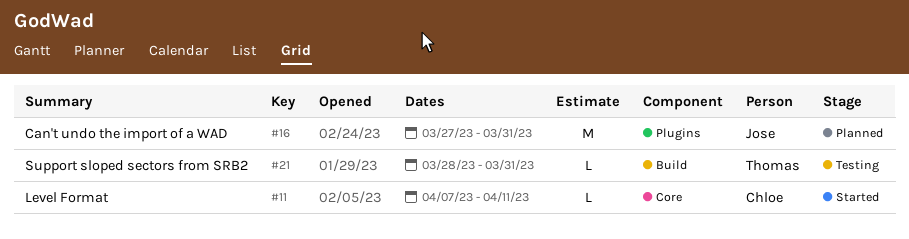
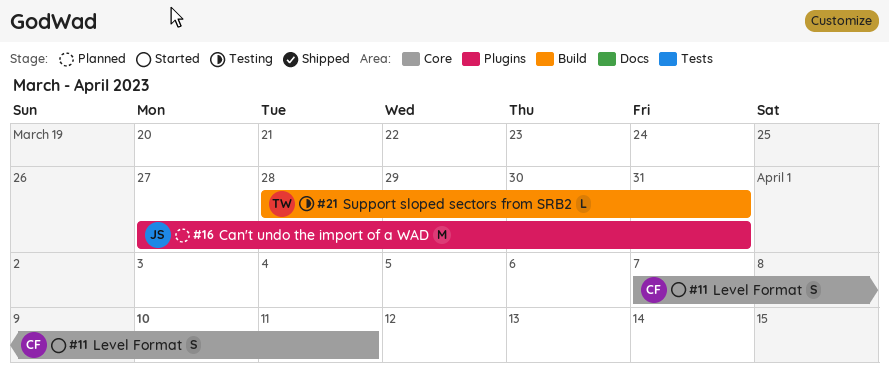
#11, estimate: L -> S

